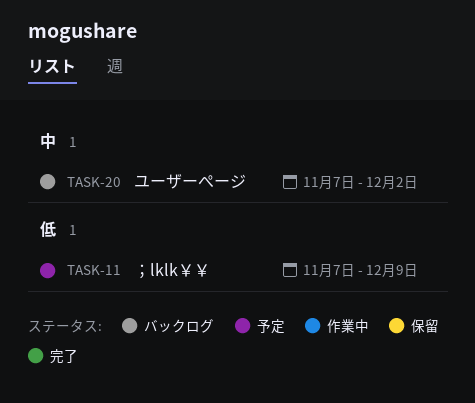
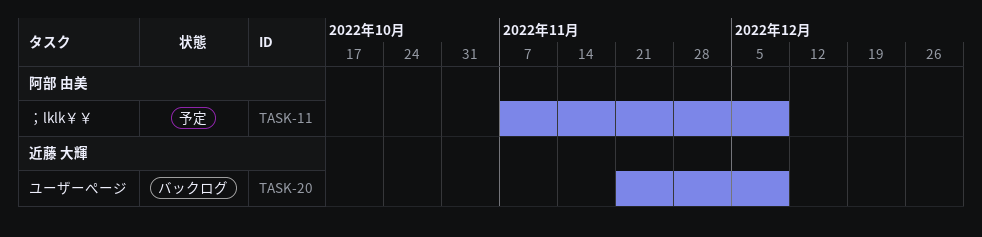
TASK-20, start: Nov 7 -> Nov 21
TASK-20, due: Dec 2 -> Dec 9

